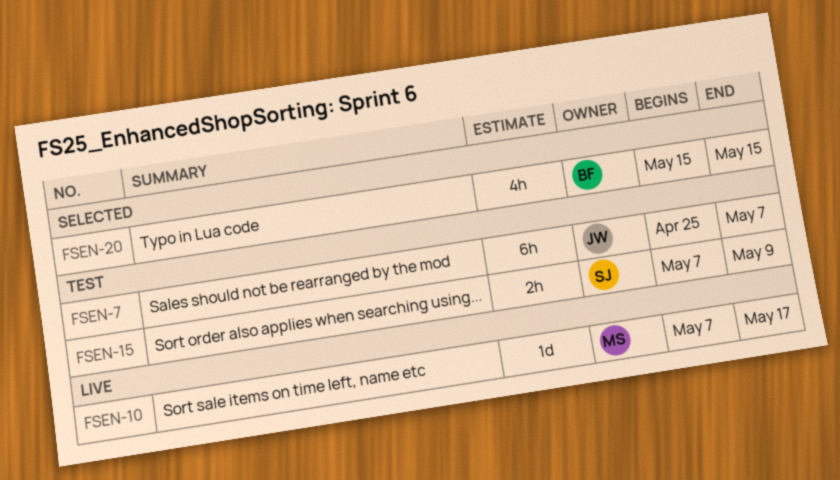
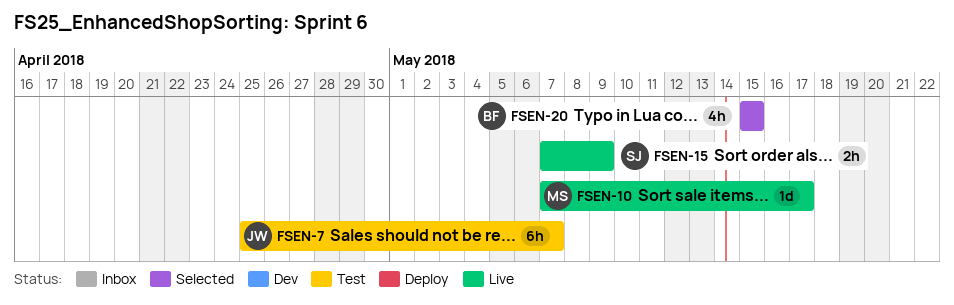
FSEN-15, status: Test -> Live

